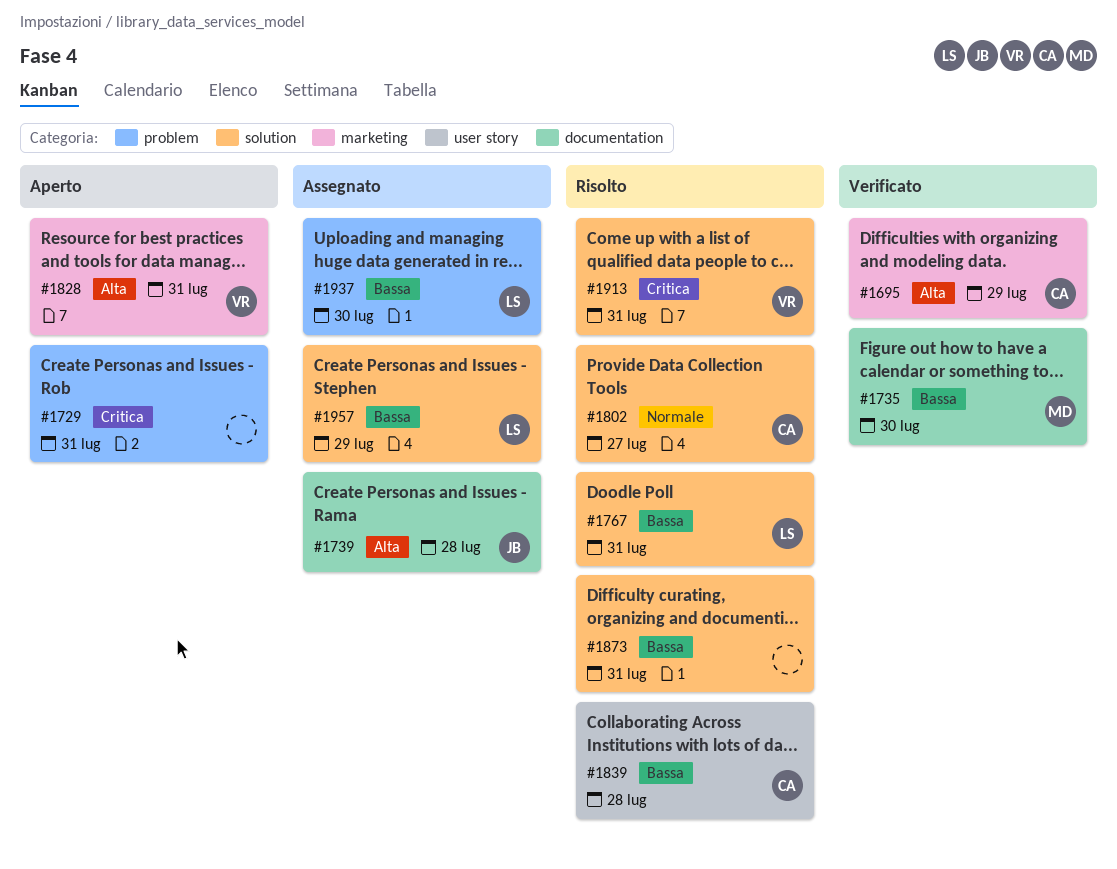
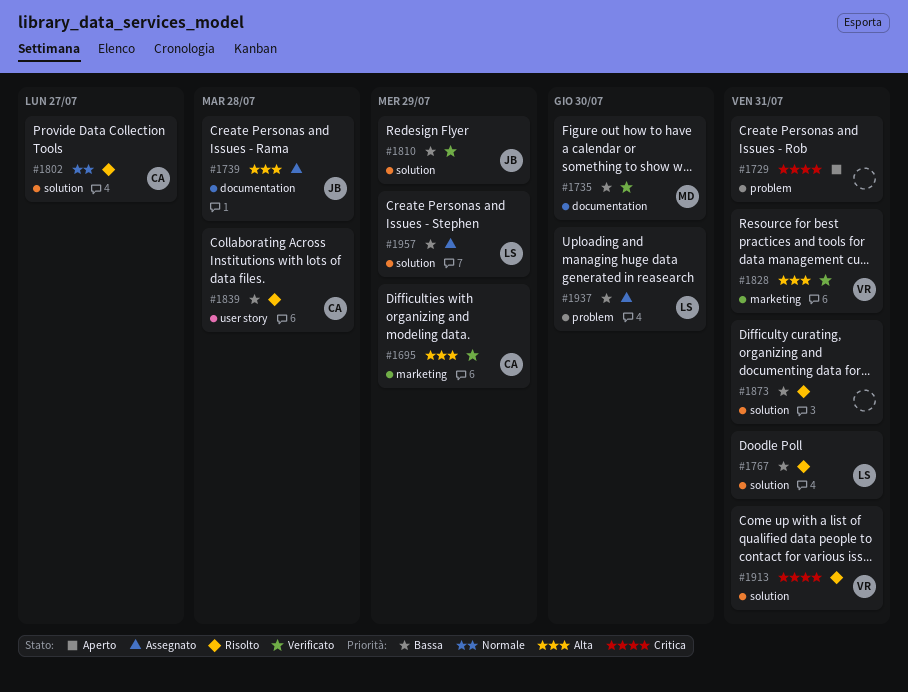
#1810: none -> present
#1828, status: Aperto -> Verificato

